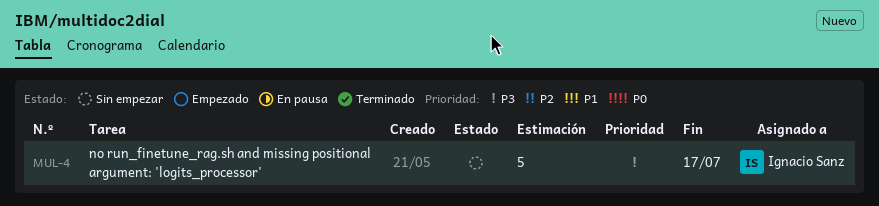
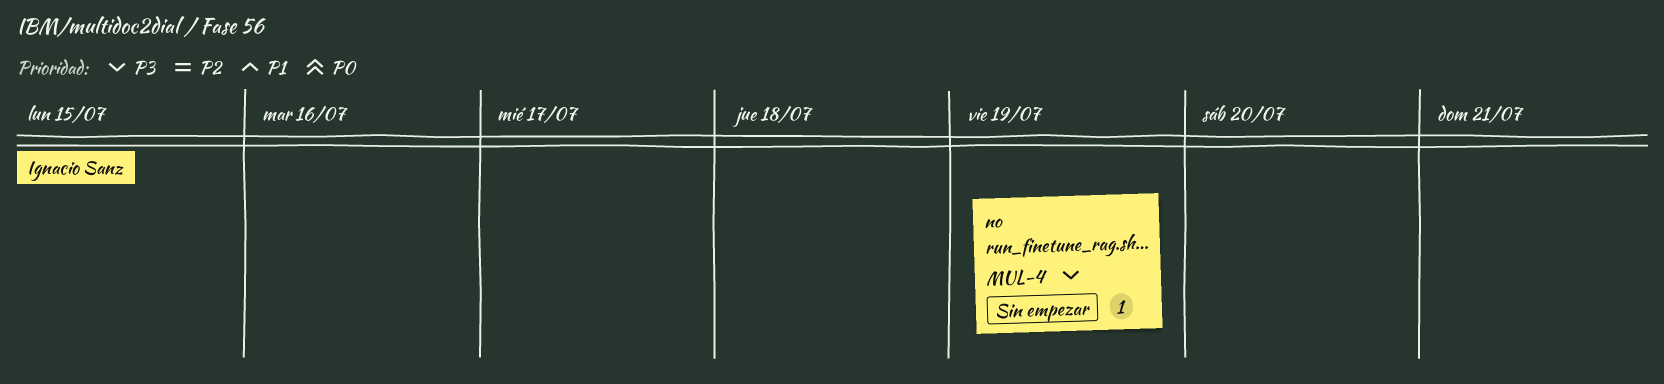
MUL-4, estimate: 5 -> 1
MUL-4, due: Jul 17 -> Jul 19

